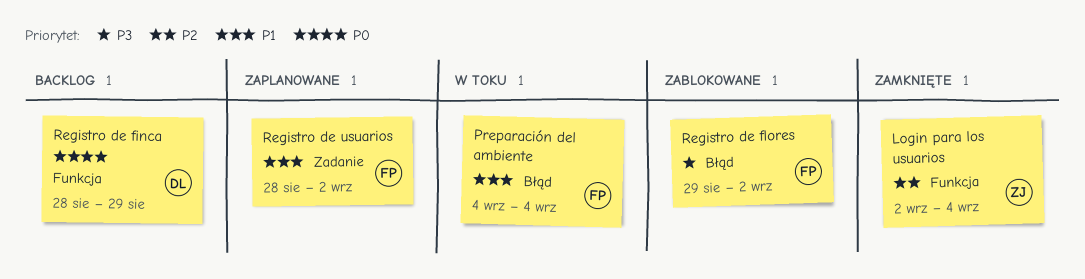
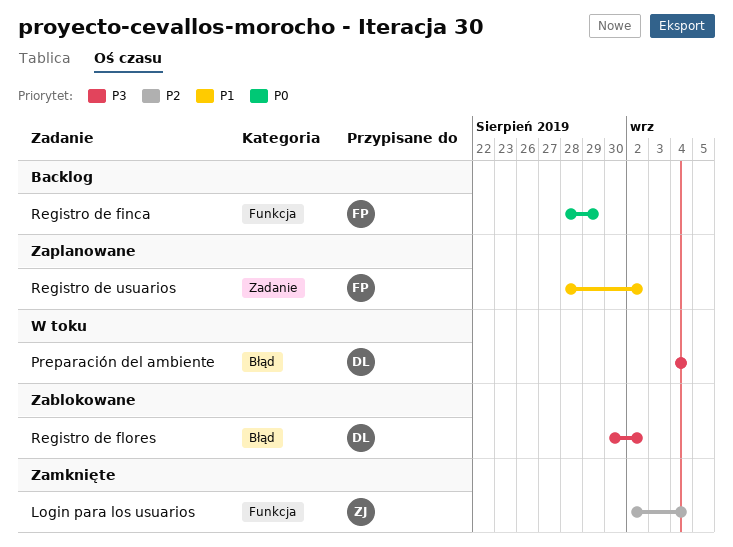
Preparación del ambiente, owner: FP -> DL
Preparación del ambiente, priority: P1 -> P3
Registro de finca, owner: DL -> FP
Registro de flores, owner: FP -> DL
Registro de flores, start: Aug 29 -> Aug 30

